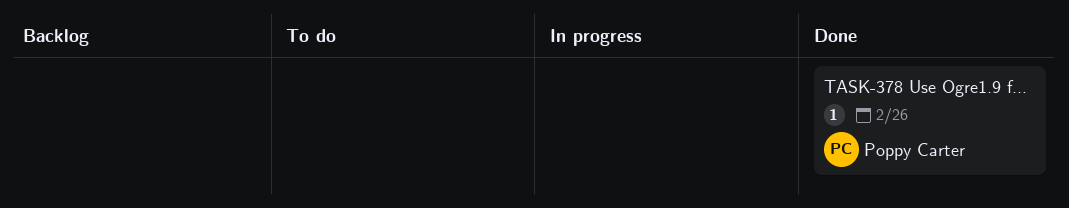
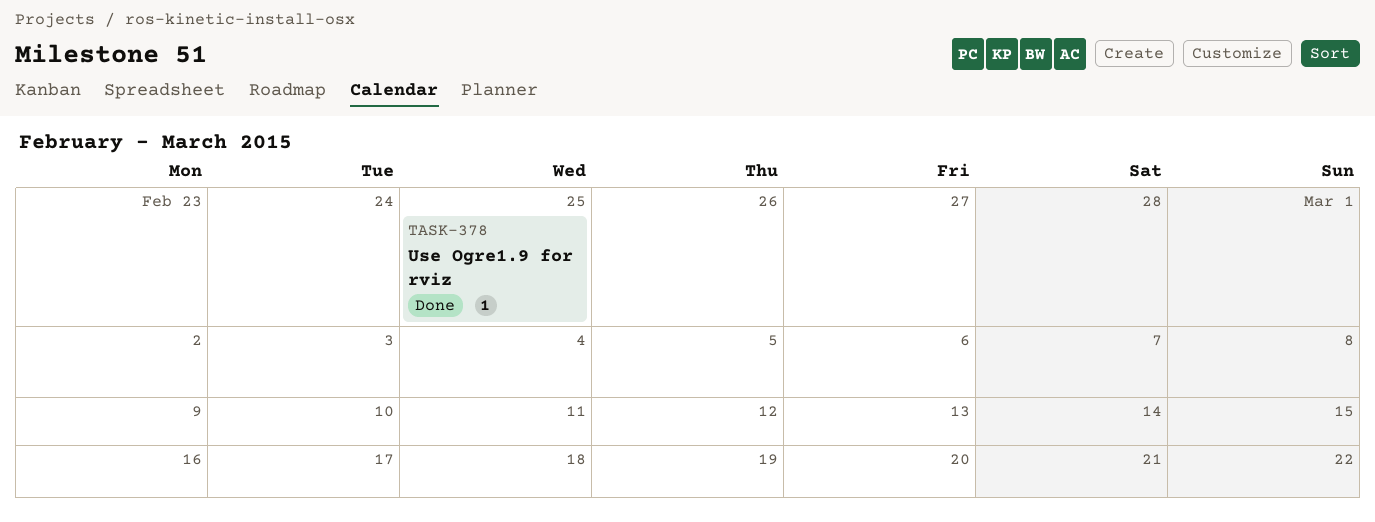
TASK-378, due: Feb 26 -> Feb 25

